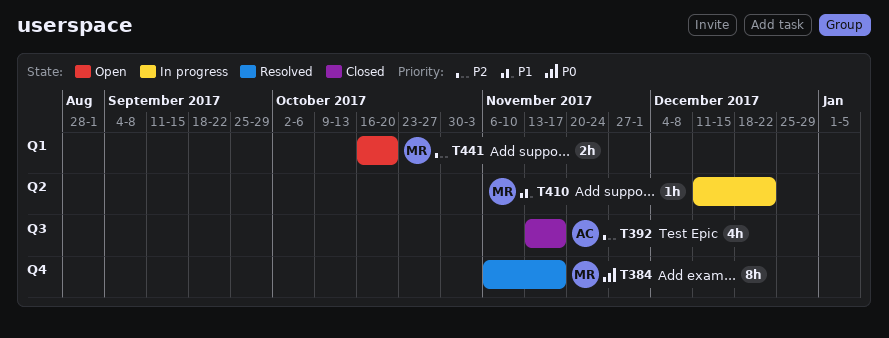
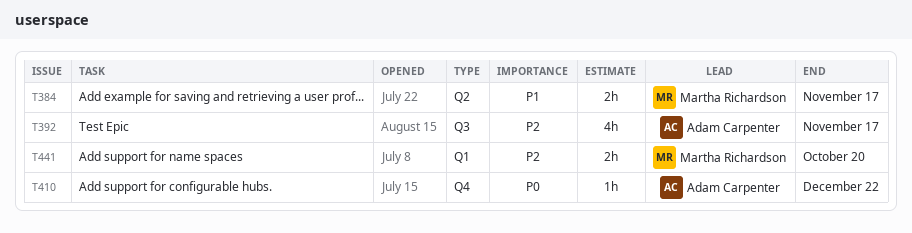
T384, priority: P0 -> P1
T384, label: Q4 -> Q2
T384, estimate: 8h -> 2h
T410, owner: Martha Richardson -> Adam Carpenter
T410, priority: P1 -> P0
T410, label: Q2 -> Q4

